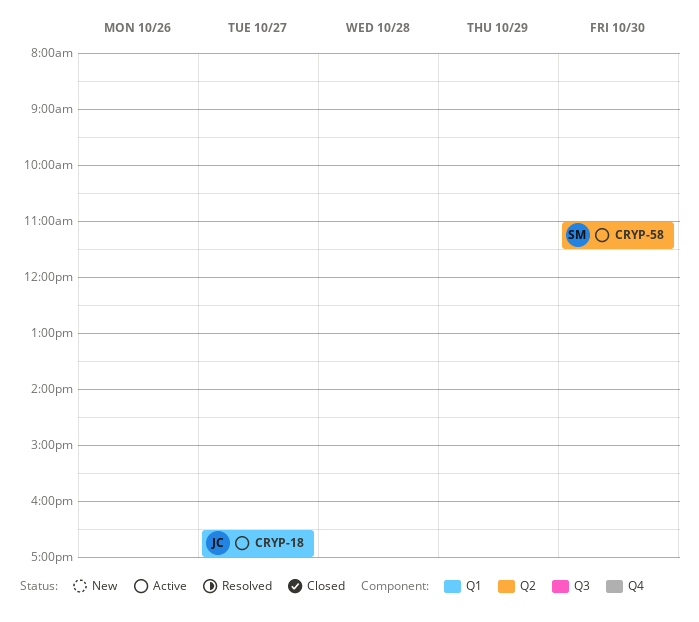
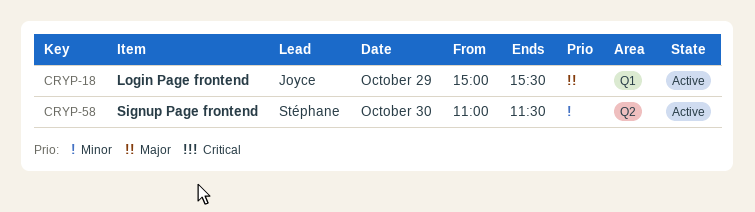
CRYP-18, day: Oct 27 -> Oct 29
CRYP-18, begins: 16:30 -> 15:00
CRYP-18, ends: 17:00 -> 15:30

